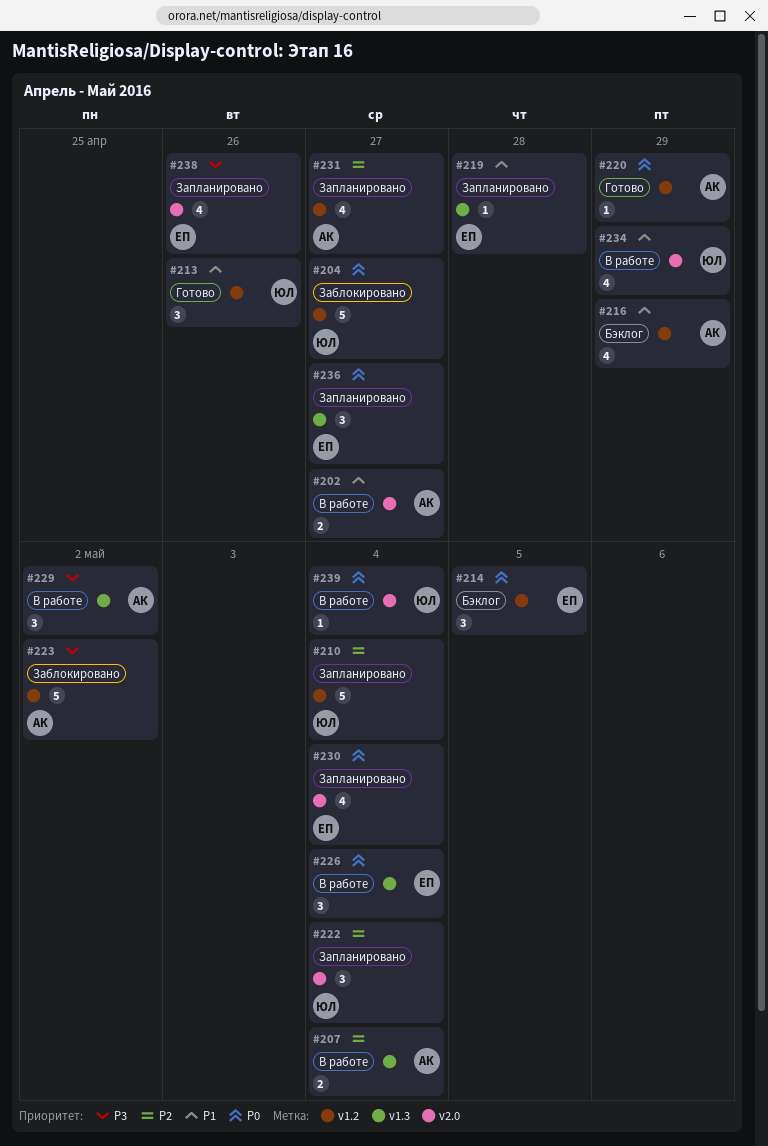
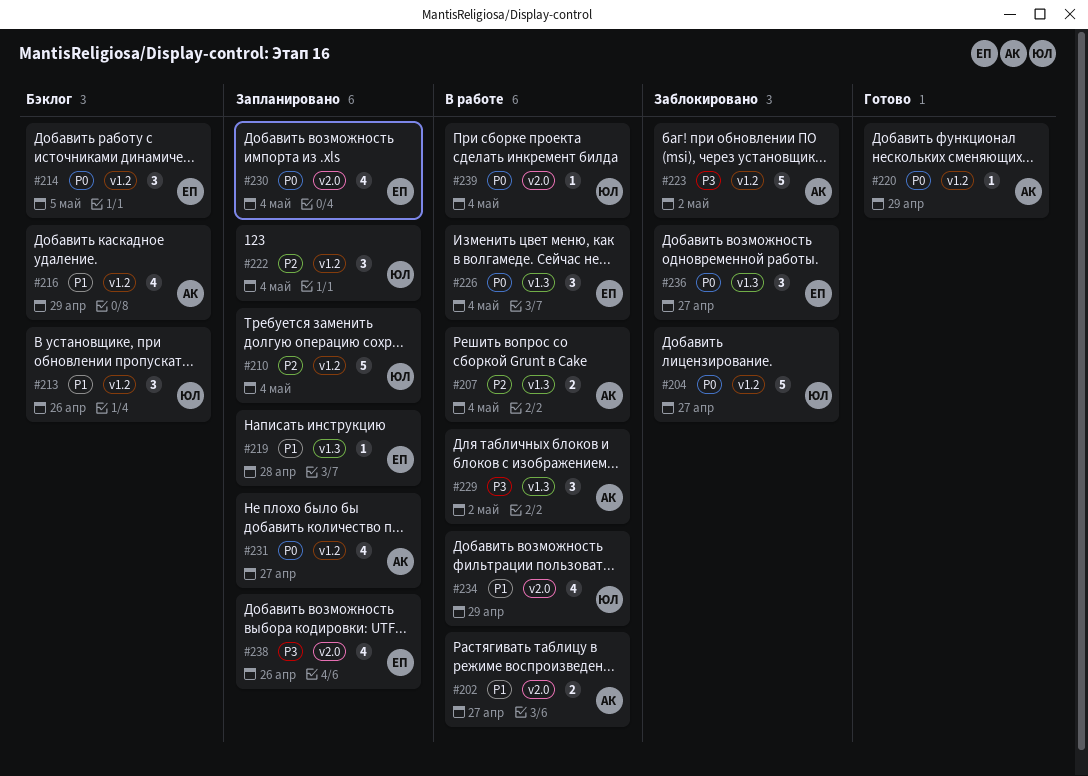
#213, status: Готово -> Бэклог
#222, label: v2.0 -> v1.2
#231, priority: P2 -> P0
#236, status: Запланировано -> Заблокировано

